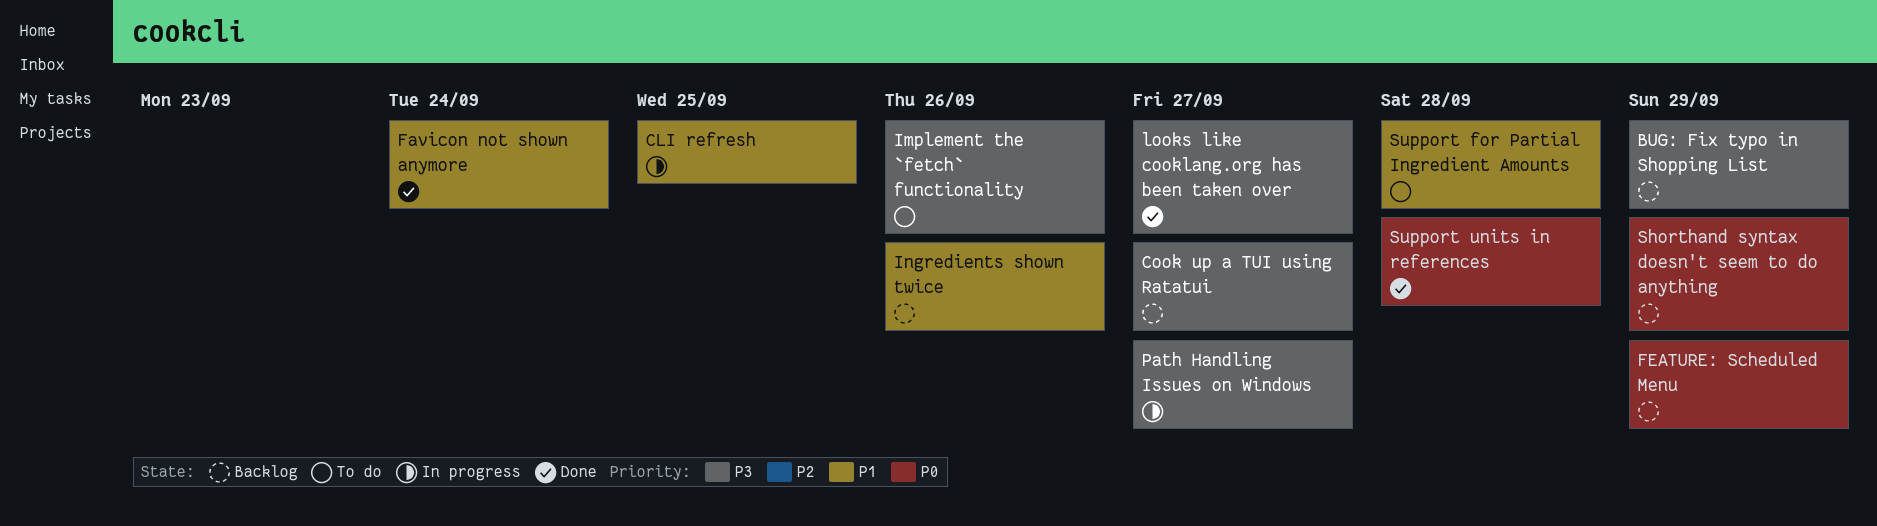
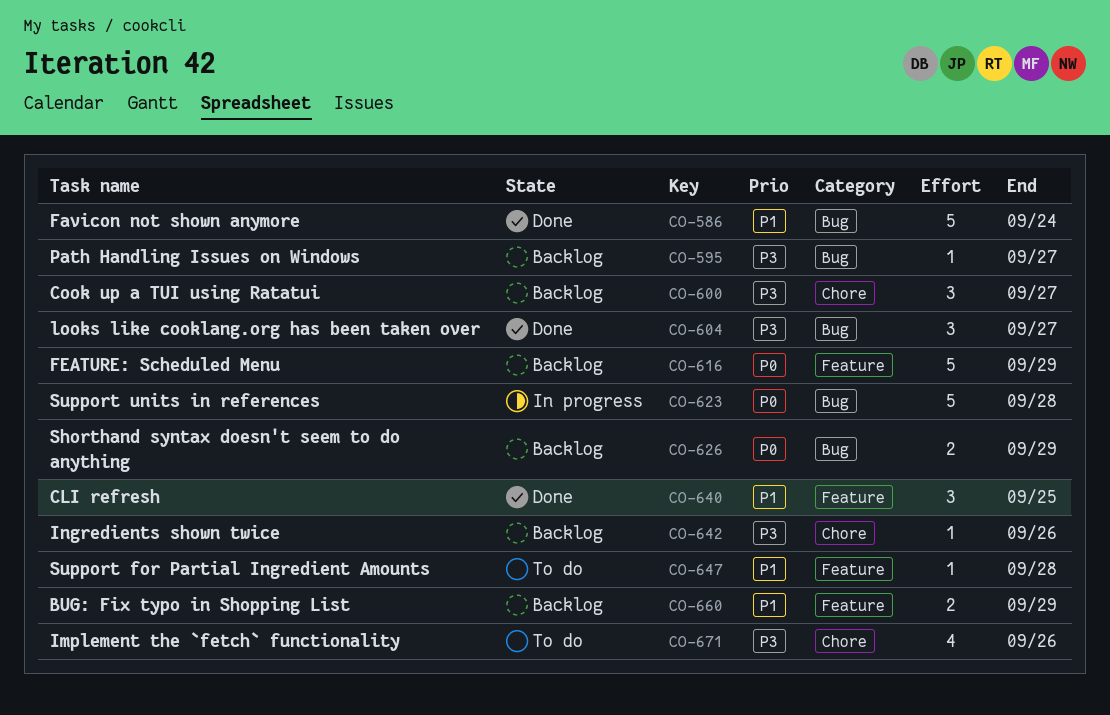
BUG: Fix typo in Shopping List, priority: P3 -> P1
CLI refresh, status: In progress -> Done
Ingredients shown twice, priority: P1 -> P3
Path Handling Issues on Windows, status: In progress -> Backlog
Support units in references, status: Done -> In progress

